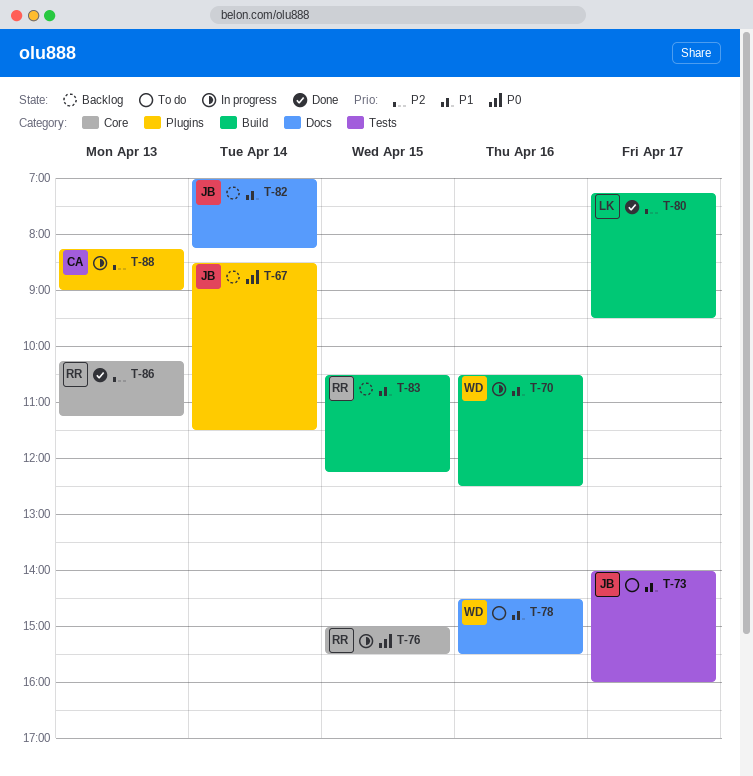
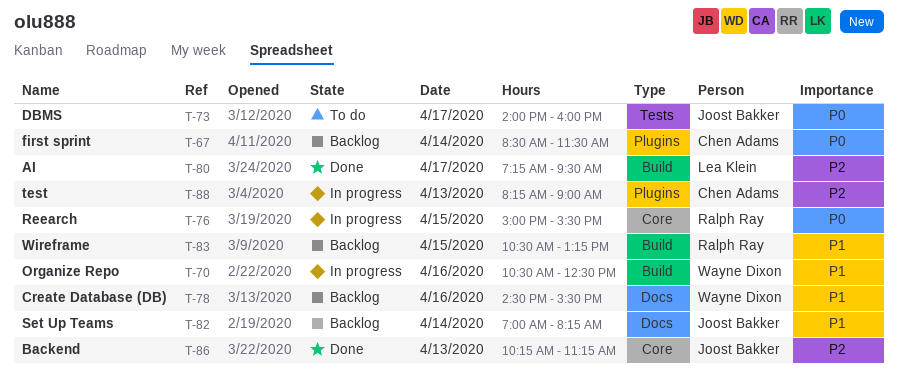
T-67, owner: Joost Bakker -> Chen Adams
T-73, priority: P1 -> P0
T-78, status: To do -> Backlog
T-83, ends: 12:15 -> 13:15
T-86, owner: Ralph Ray -> Joost Bakker

